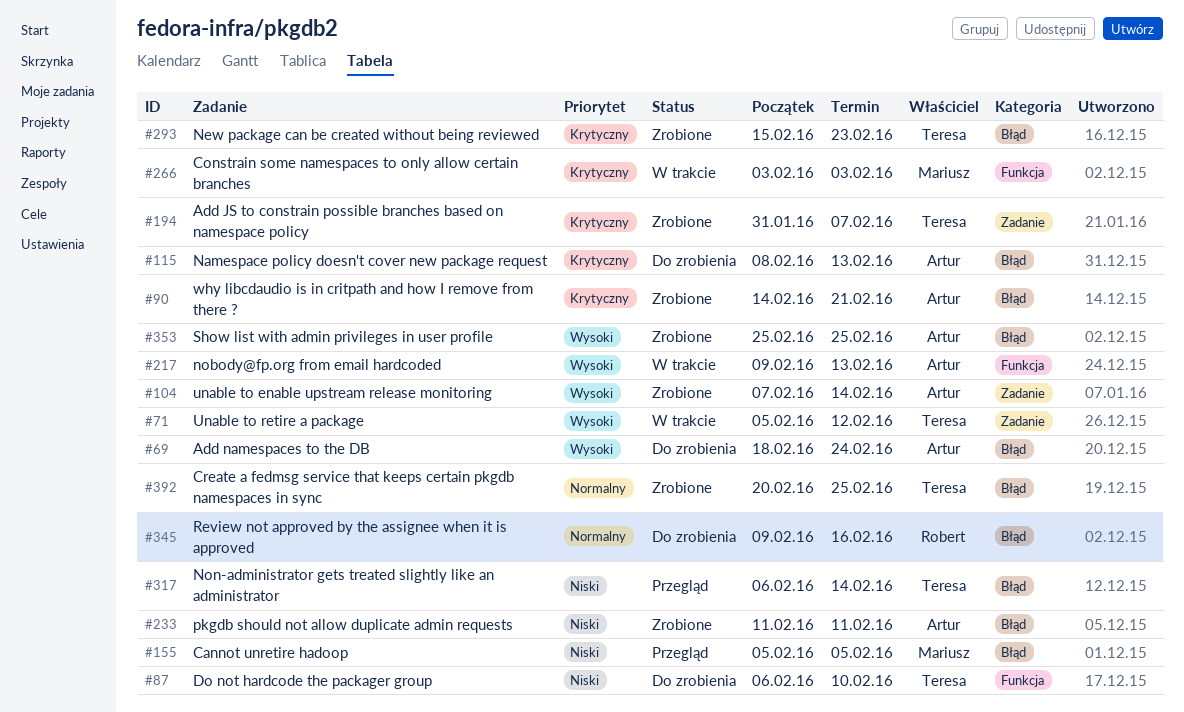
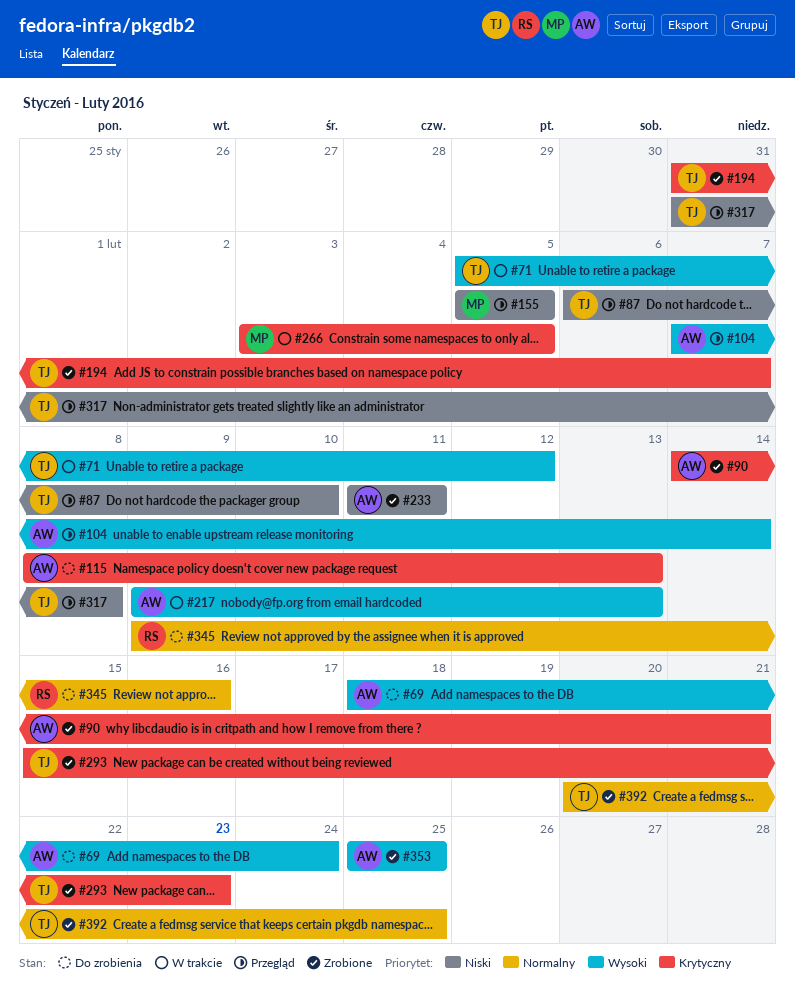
#87, status: Do zrobienia -> Przegląd
#104, status: Zrobione -> Przegląd
#266, due: Feb 3 -> Feb 5
#317, start: Feb 6 -> Jan 31
#317, due: Feb 14 -> Feb 8

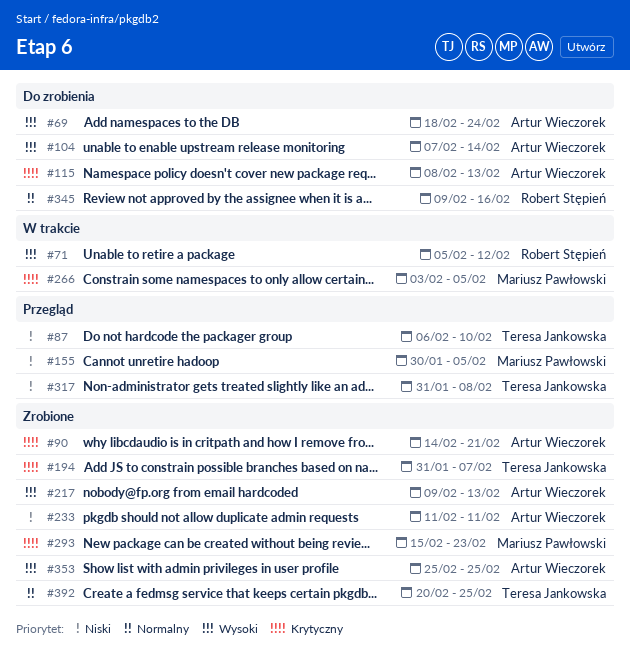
#71, owner: Teresa Jankowska -> Robert Stępień
#104, status: Przegląd -> Do zrobienia
#155, start: Feb 5 -> Jan 30
#217, status: W trakcie -> Zrobione
#293, owner: Teresa Jankowska -> Mariusz Pawłowski

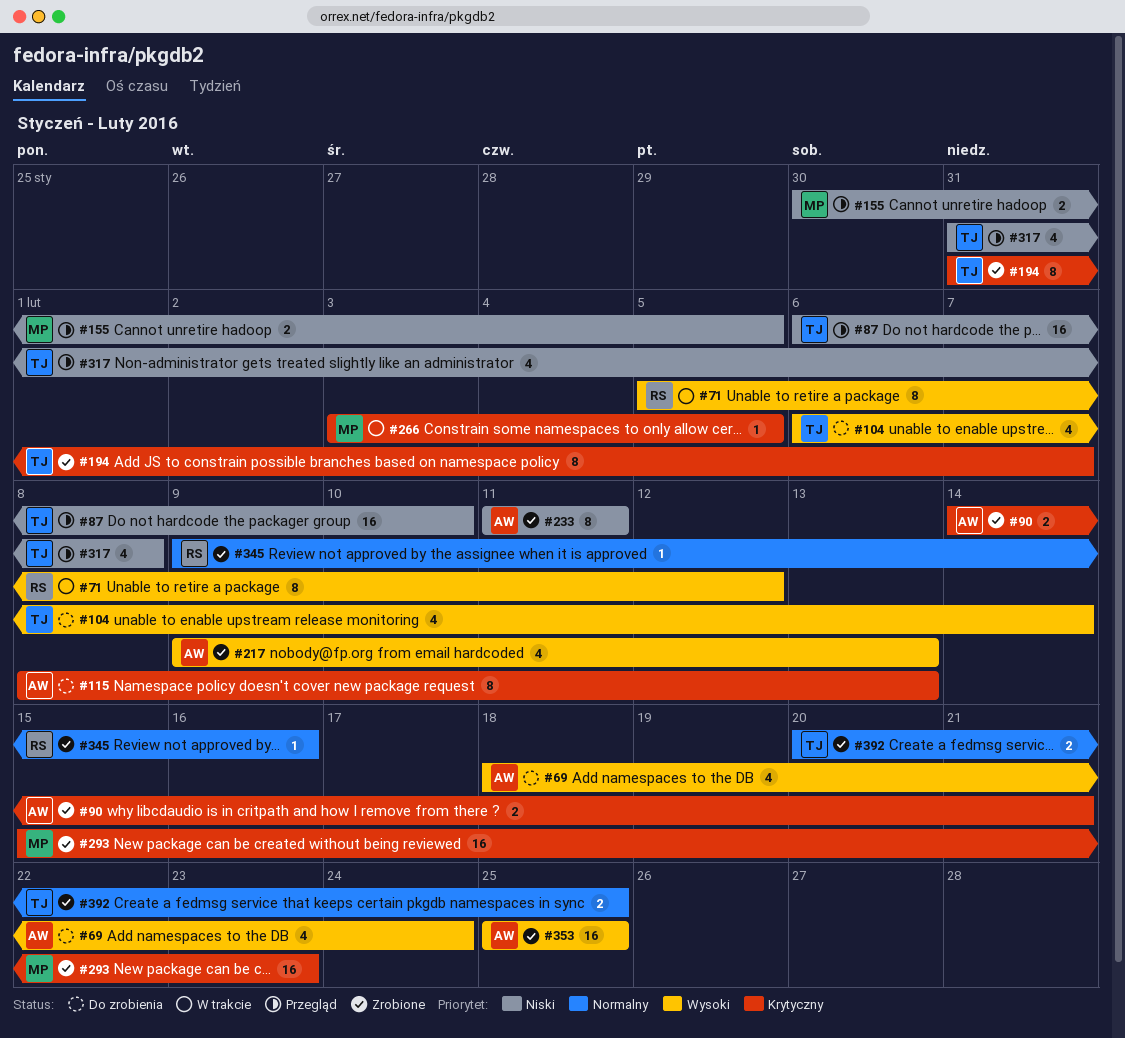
#104, owner: Artur Wieczorek -> Teresa Jankowska
#104, start: Feb 7 -> Feb 6
#345, status: Do zrobienia -> Zrobione

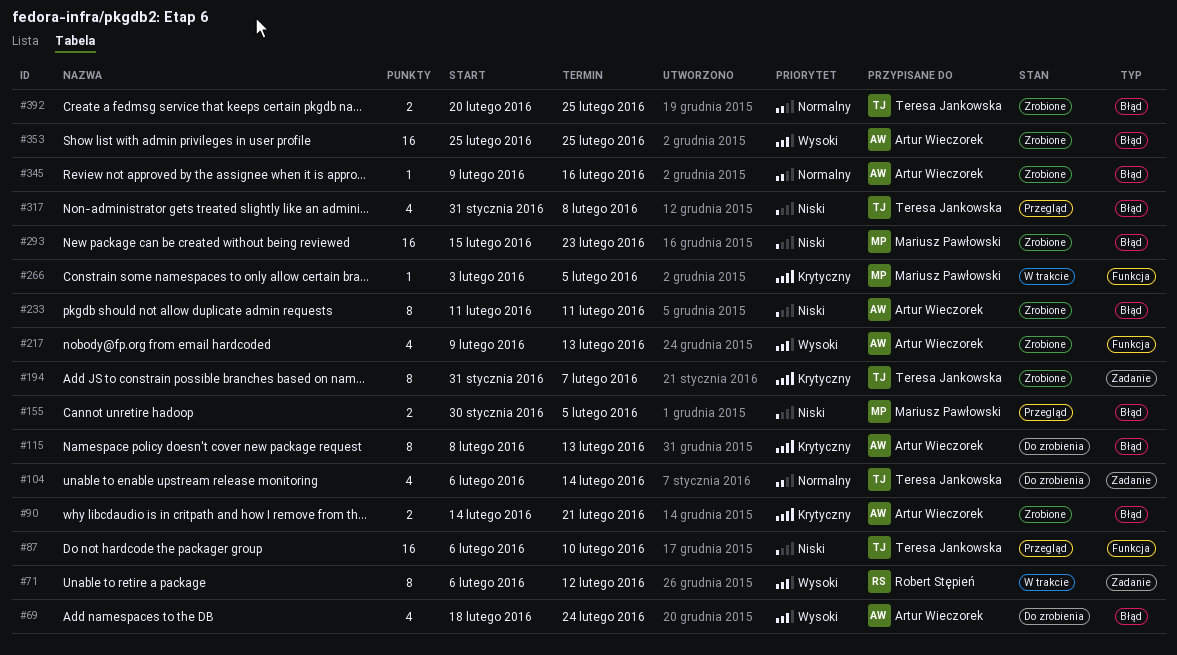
#71, start: Feb 5 -> Feb 6
#104, priority: Wysoki -> Normalny
#293, priority: Krytyczny -> Niski
#345, owner: Robert Stępień -> Artur Wieczorek

